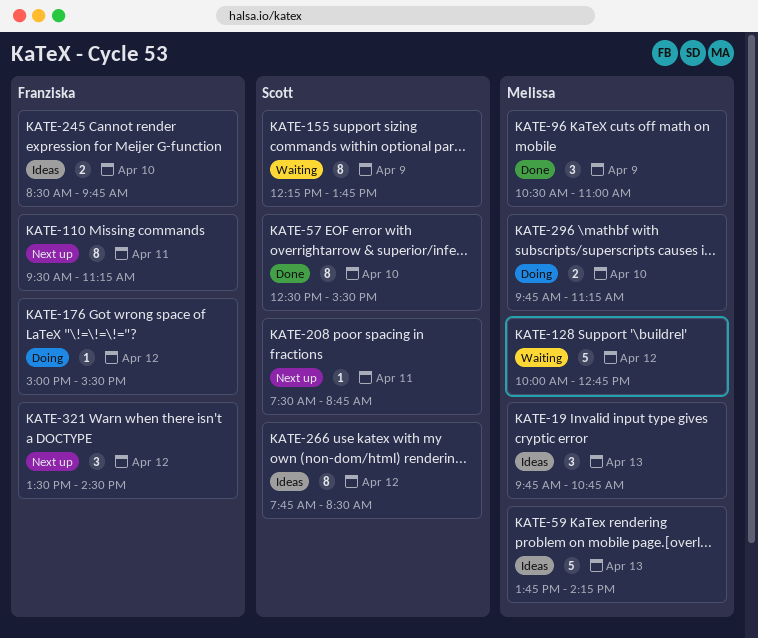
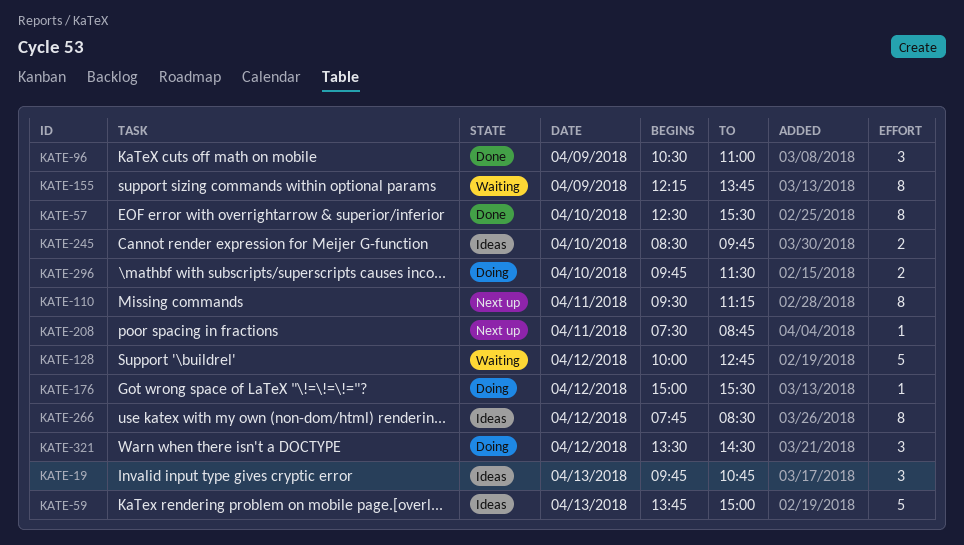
KATE-59, ends: 14:15 -> 15:00
KATE-296, ends: 11:15 -> 11:30
KATE-321, status: Next up -> Doing

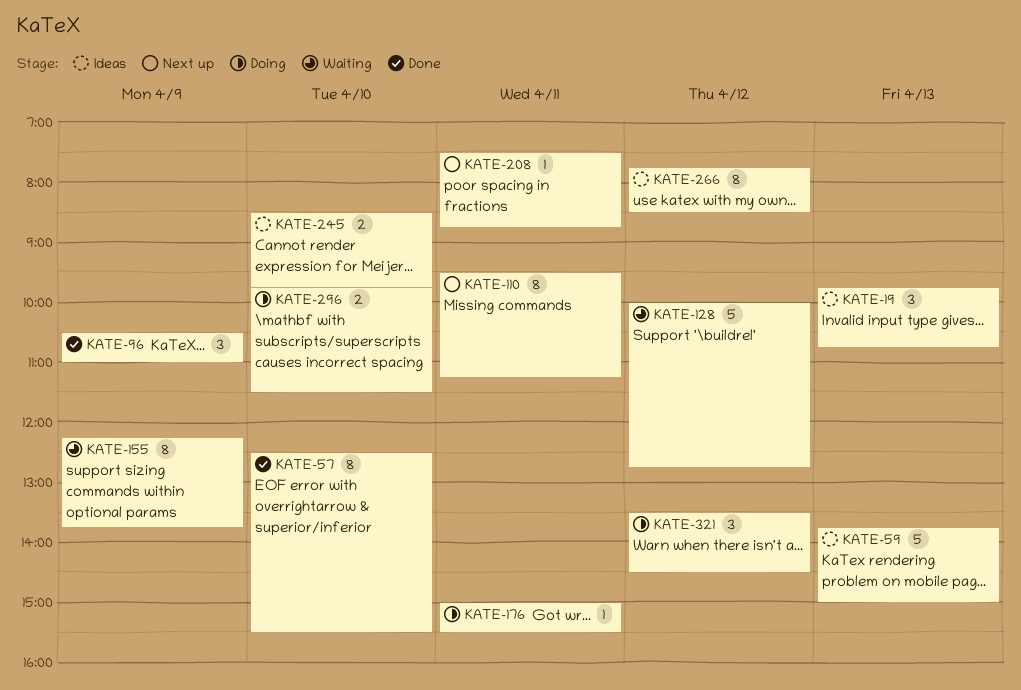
KATE-176, day: Apr 12 -> Apr 11

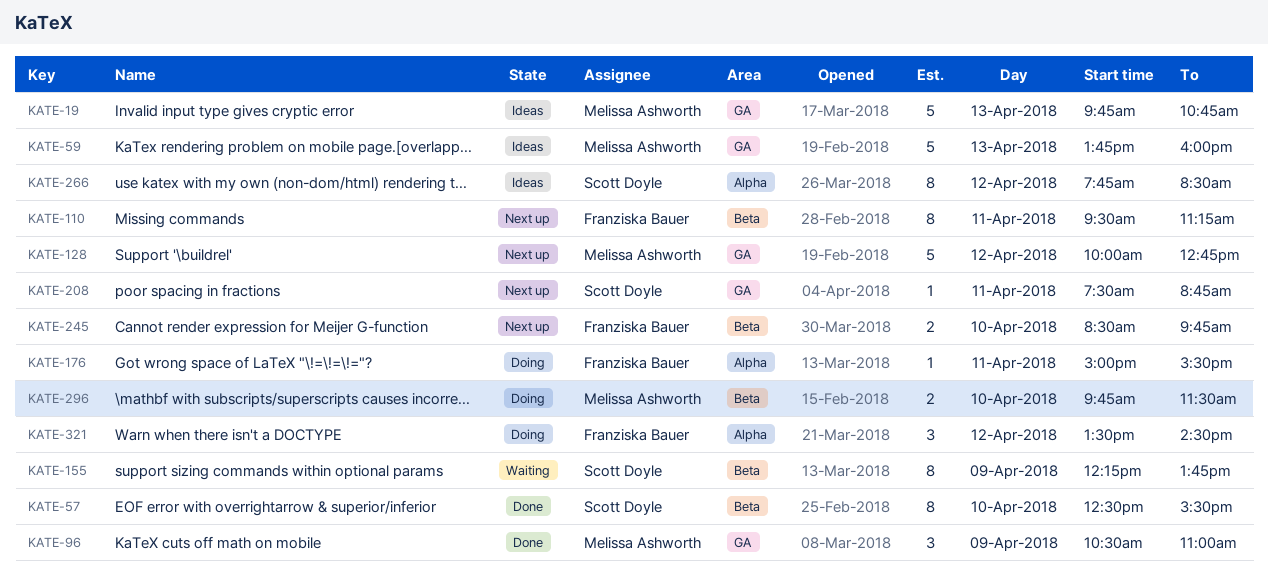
KATE-19, estimate: 3 -> 5
KATE-59, ends: 15:00 -> 16:00
KATE-128, status: Waiting -> Next up
KATE-245, status: Ideas -> Next up

